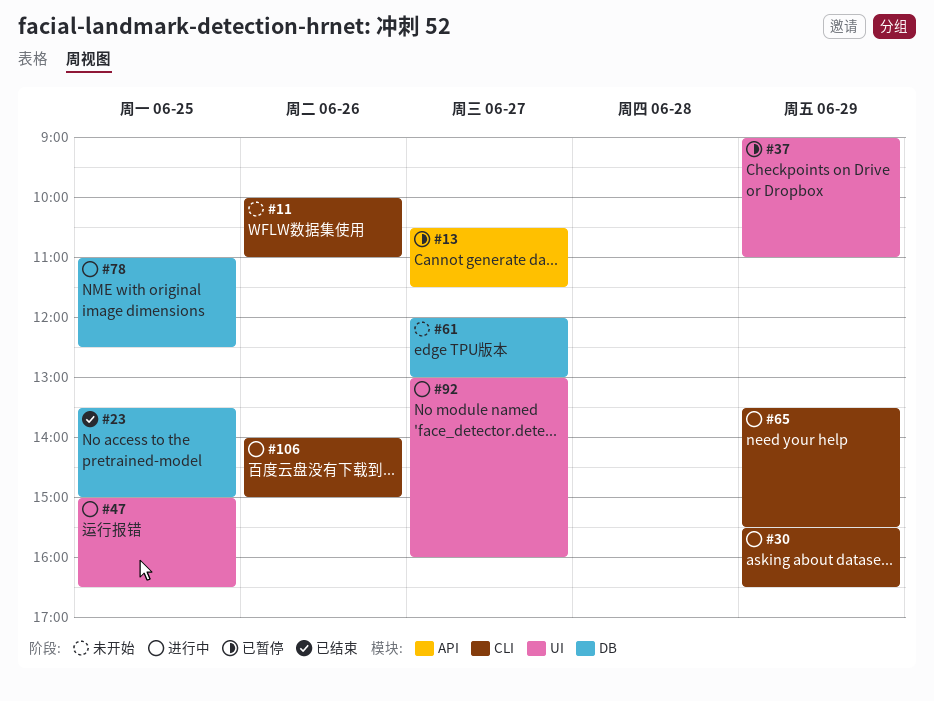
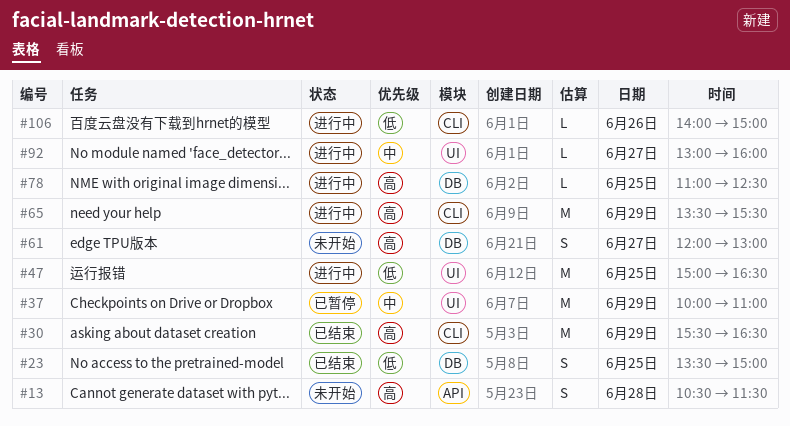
#11: present -> none
#13, status: 已暂停 -> 未开始
#13, day: Jun 27 -> Jun 28
#30, status: 进行中 -> 已结束
#37, begins: 09:00 -> 10:00

